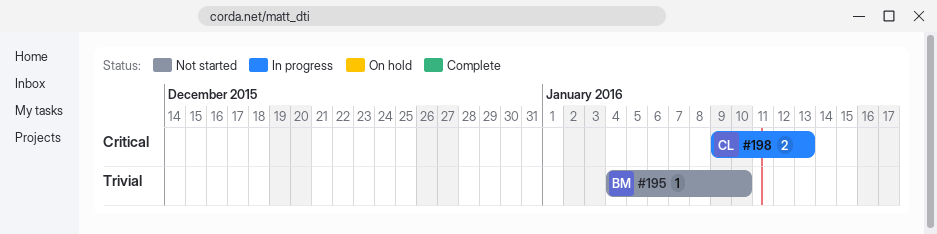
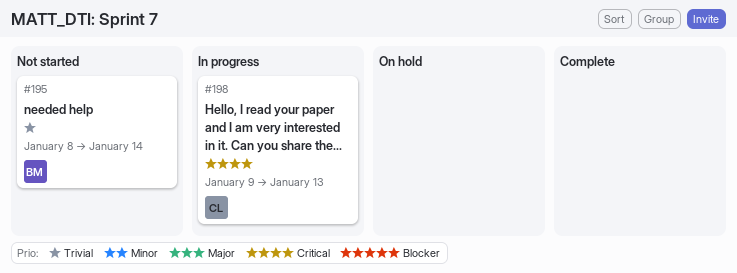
#195, start: Jan 4 -> Jan 8
#195, due: Jan 10 -> Jan 14

